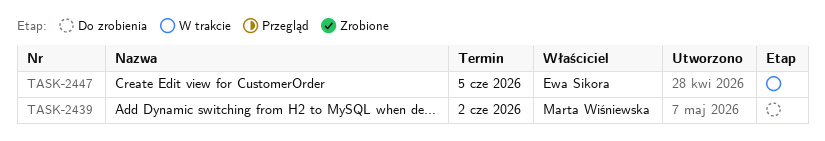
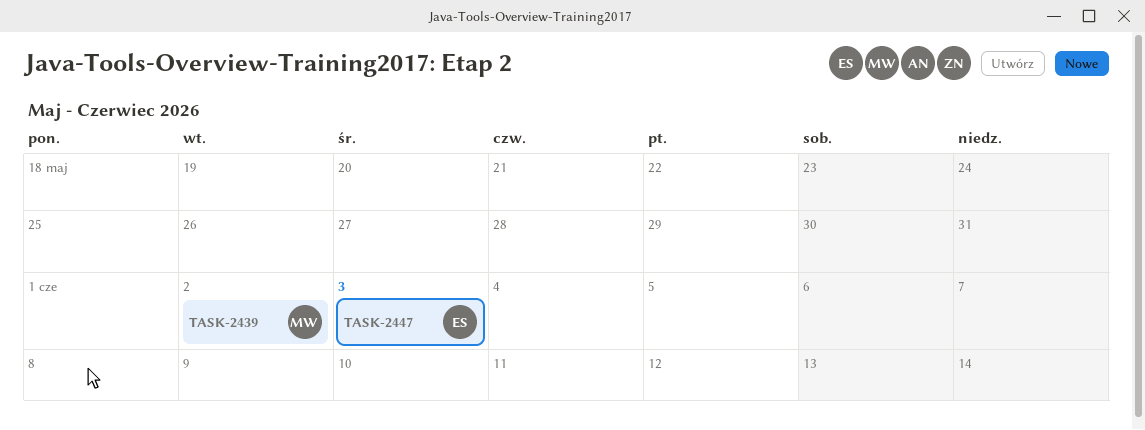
TASK-2447, due: Jun 5 -> Jun 3

